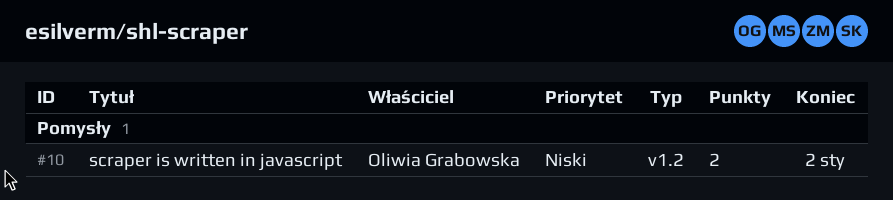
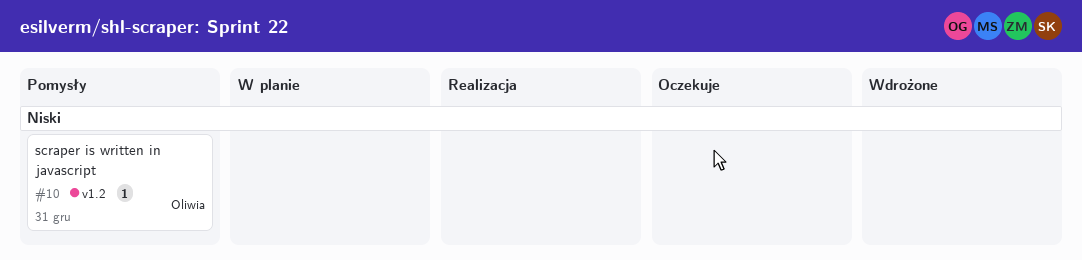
#10, estimate: 2 -> 1
#10, due: Jan 2 -> Dec 31

